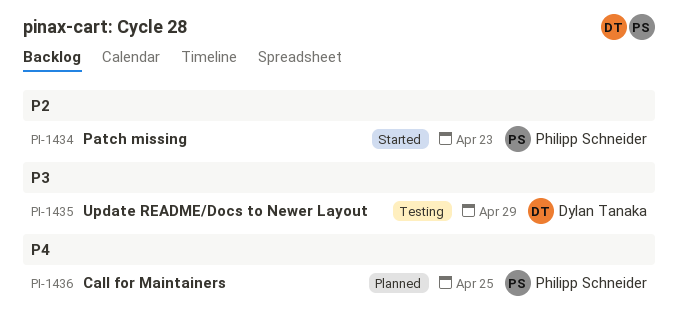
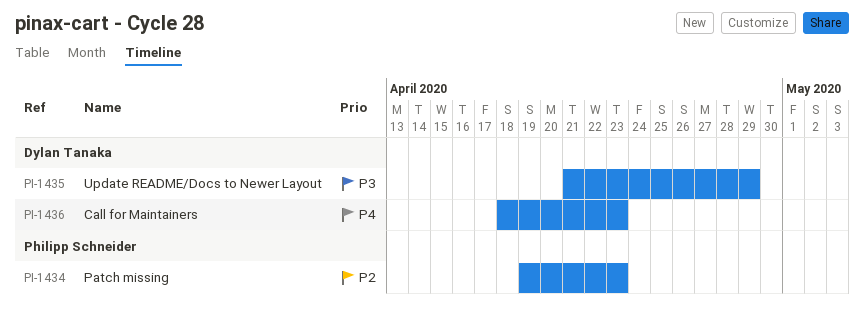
PI-1436, owner: Philipp Schneider -> Dylan Tanaka
PI-1436, due: Apr 25 -> Apr 23

